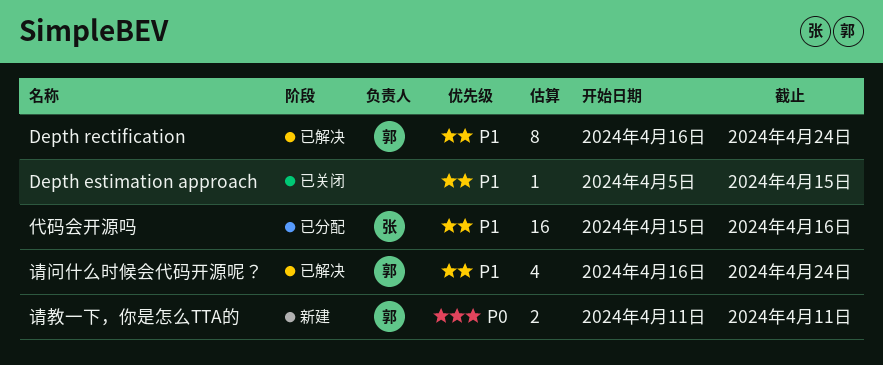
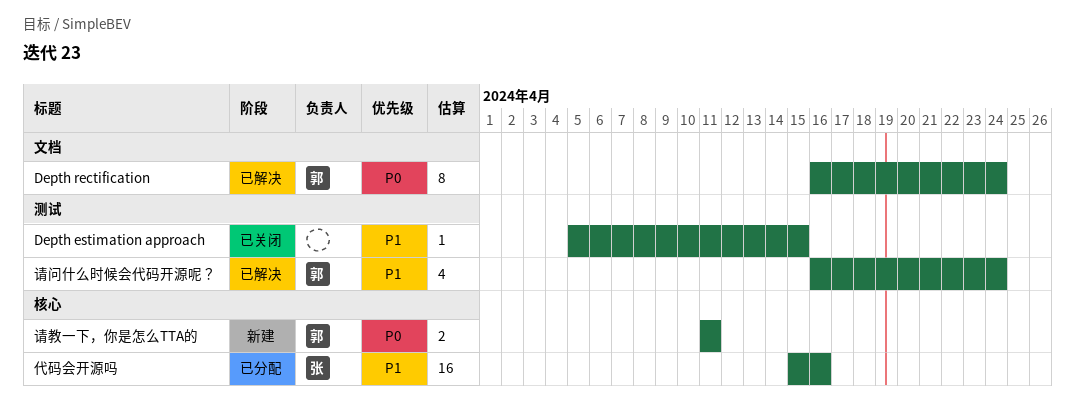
Depth rectification, priority: P1 -> P0

